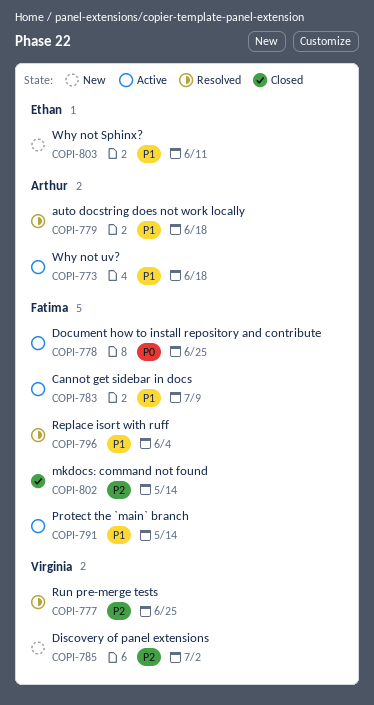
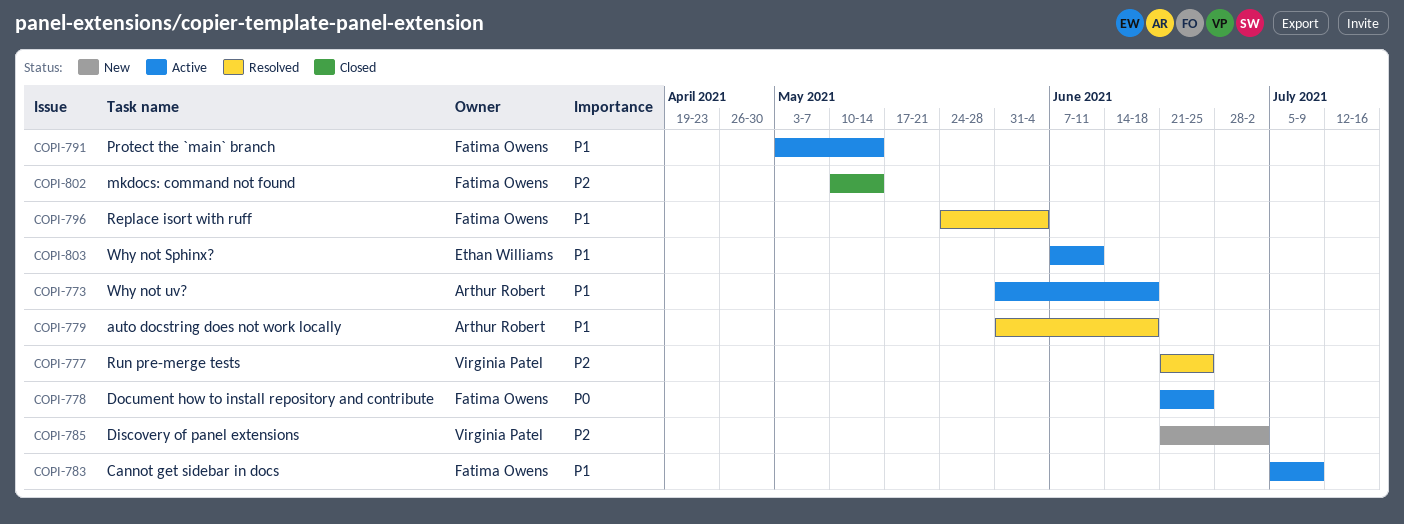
COPI-803, status: New -> Active

